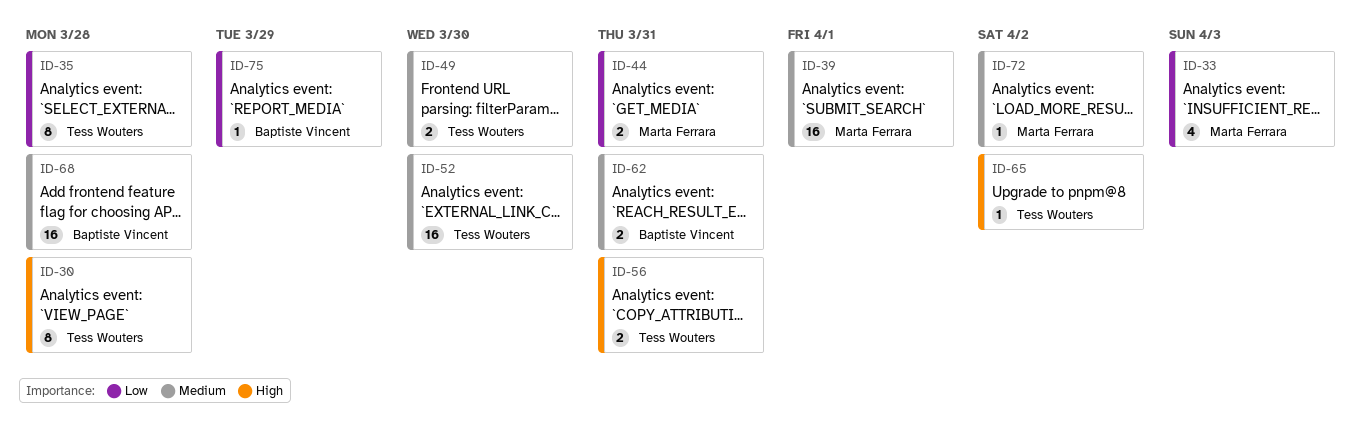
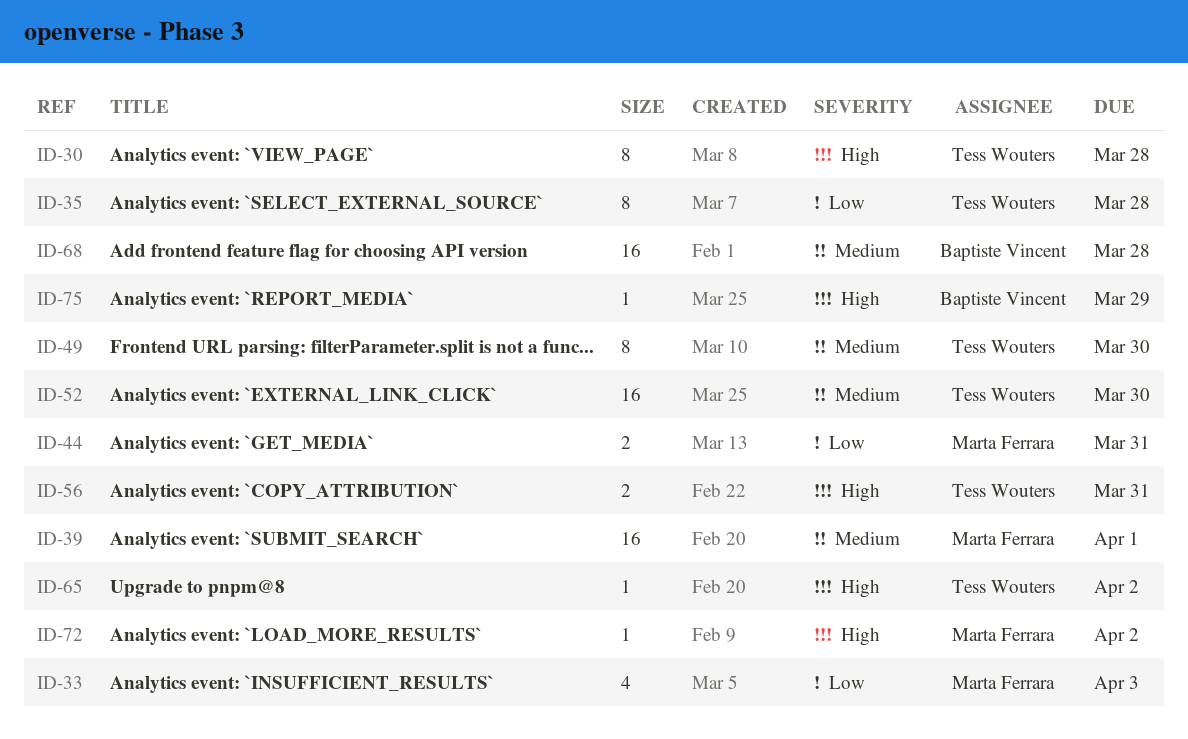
ID-49, estimate: 2 -> 8
ID-62: present -> none
ID-72, priority: Medium -> High
ID-75, priority: Low -> High

